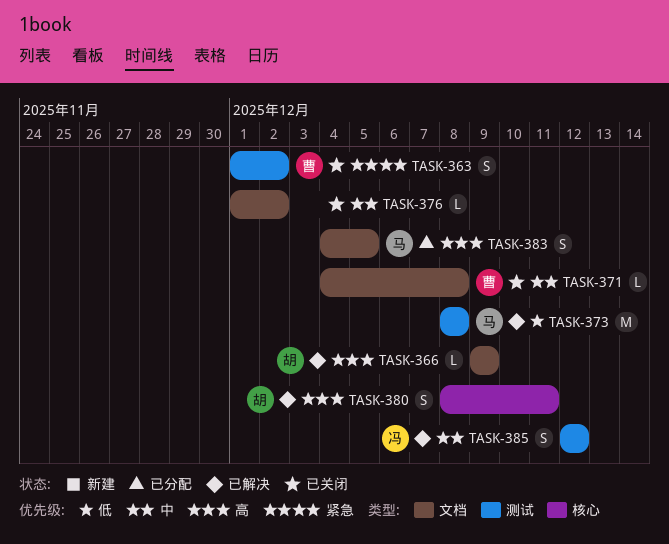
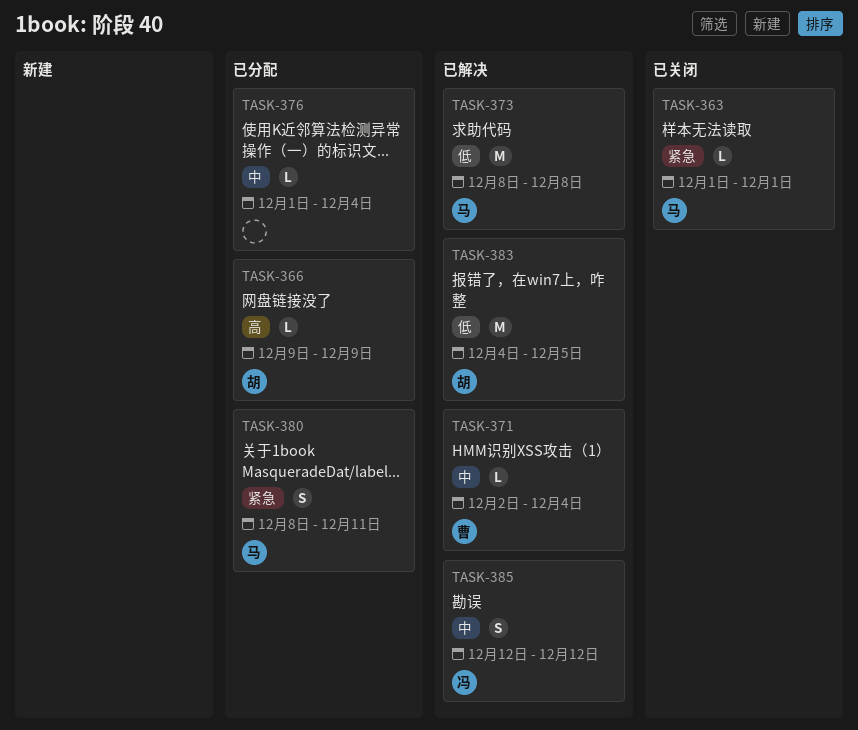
TASK-363, owner: 曹 -> 马
TASK-363, estimate: S -> L
TASK-363, due: Dec 2 -> Dec 1
TASK-366, status: 已解决 -> 已分配
TASK-371, status: 已关闭 -> 已解决
TASK-371, start: Dec 4 -> Dec 2
TASK-371, due: Dec 8 -> Dec 4
TASK-376, status: 已关闭 -> 已分配
TASK-376, due: Dec 2 -> Dec 4
TASK-380, status: 已解决 -> 已分配
TASK-380, owner: 胡 -> 马
TASK-380, priority: 高 -> 紧急
TASK-383, status: 已分配 -> 已解决
TASK-383, owner: 马 -> 胡
TASK-383, priority: 高 -> 低
TASK-383, estimate: S -> M

